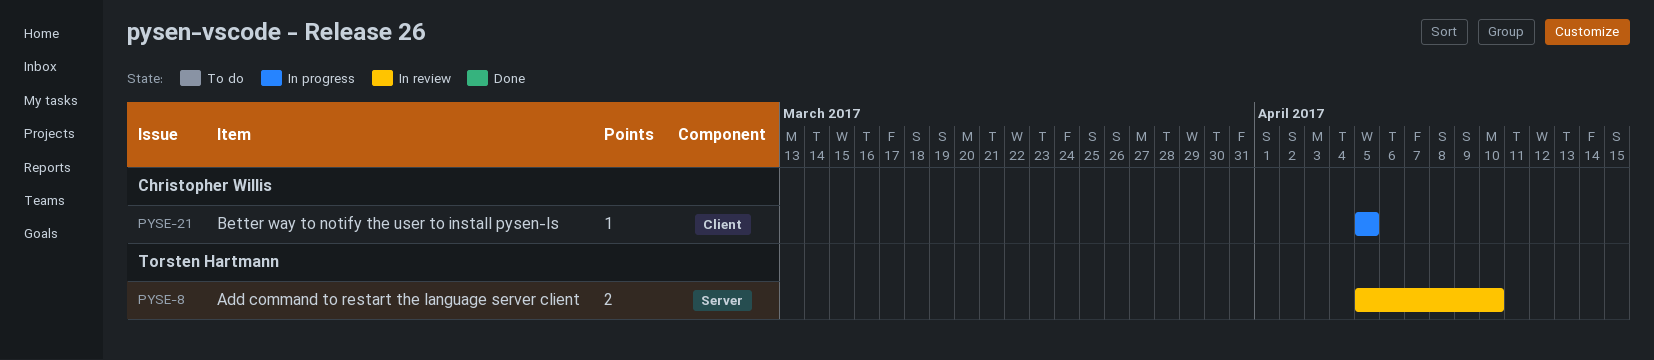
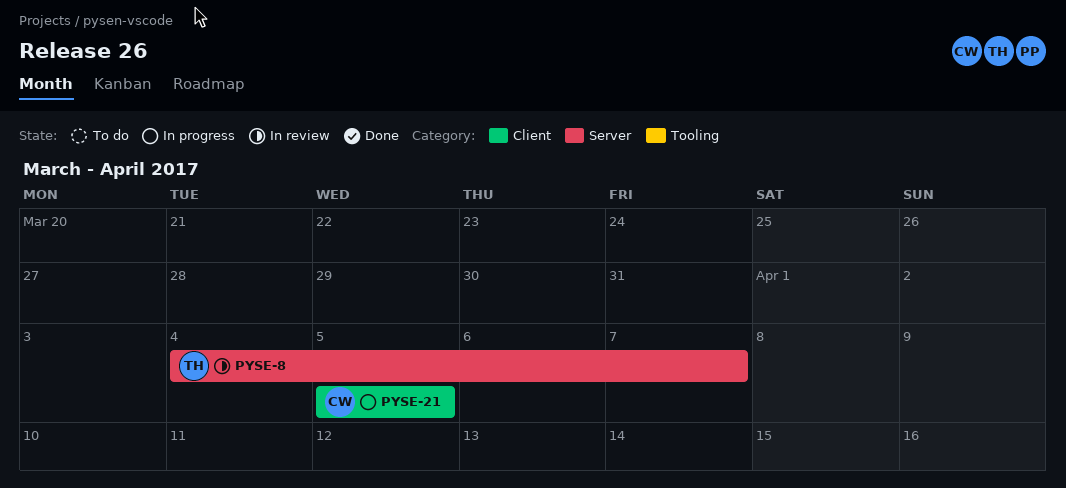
PYSE-8, start: Apr 5 -> Apr 4
PYSE-8, due: Apr 10 -> Apr 7

